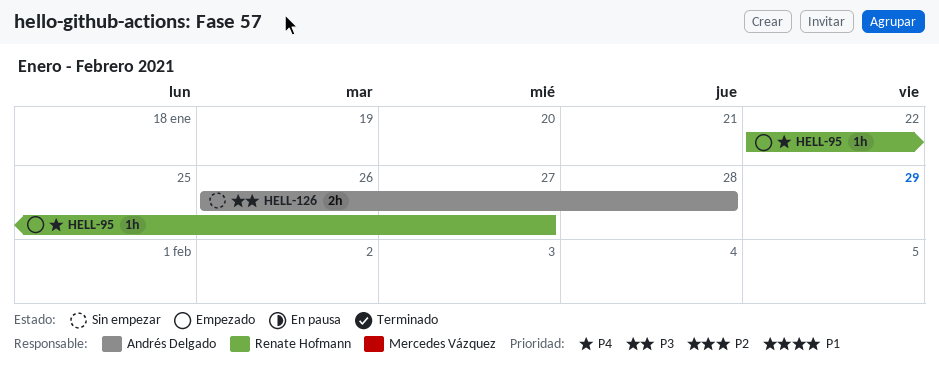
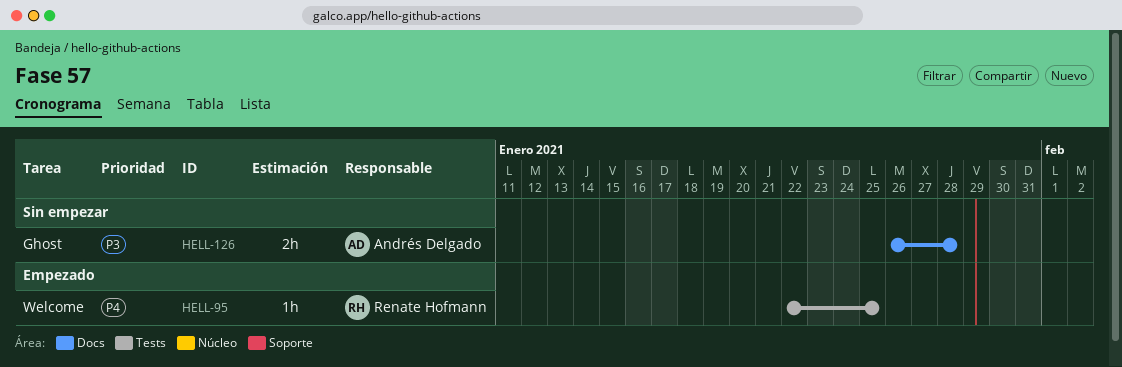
HELL-95, due: Jan 27 -> Jan 25

